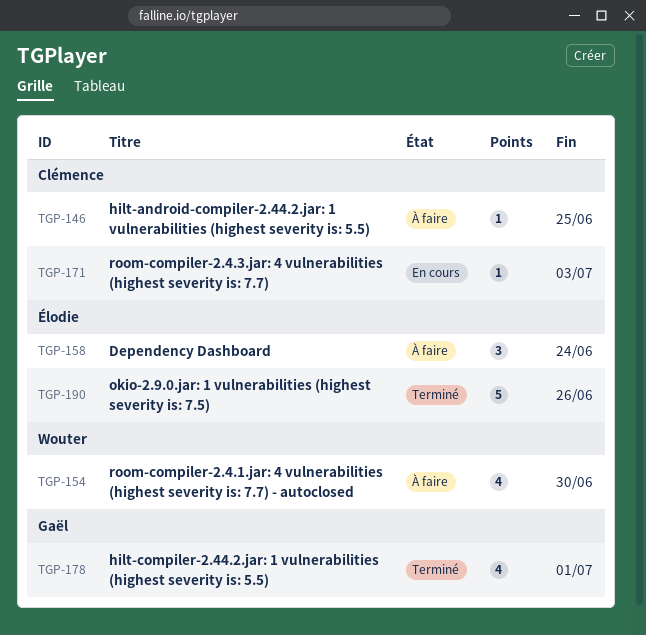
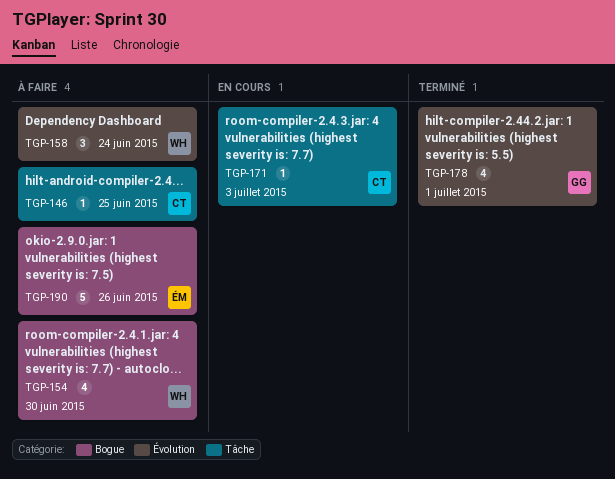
TGP-158, owner: Élodie -> Wouter
TGP-190, status: Terminé -> À faire

